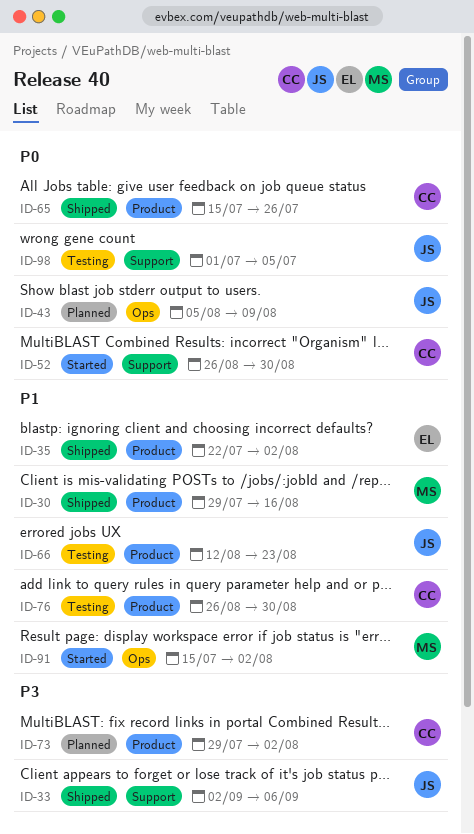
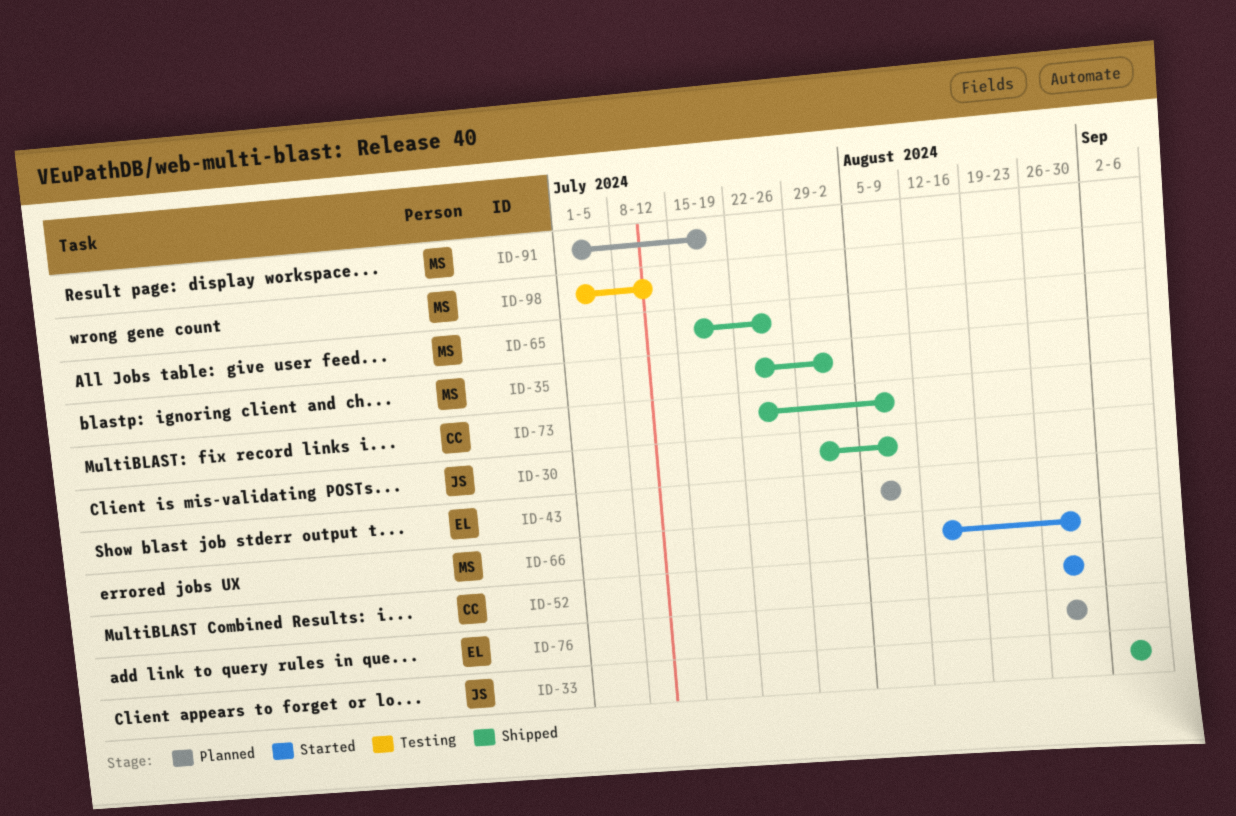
ID-30, owner: MS -> JS
ID-30, due: Aug 16 -> Aug 9
ID-35, owner: EL -> MS
ID-43, owner: JS -> EL
ID-65, owner: CC -> MS
ID-66, status: Testing -> Started
ID-66, owner: JS -> MS
ID-66, due: Aug 23 -> Aug 30
ID-73, status: Planned -> Shipped
ID-73, start: Jul 29 -> Jul 22
ID-73, due: Aug 2 -> Aug 9
ID-76, status: Testing -> Planned
ID-76, owner: CC -> EL
ID-91, status: Started -> Planned
ID-91, start: Jul 15 -> Jul 1
ID-91, due: Aug 2 -> Jul 19
ID-98, owner: JS -> MS
ID-98, due: Jul 5 -> Jul 12

